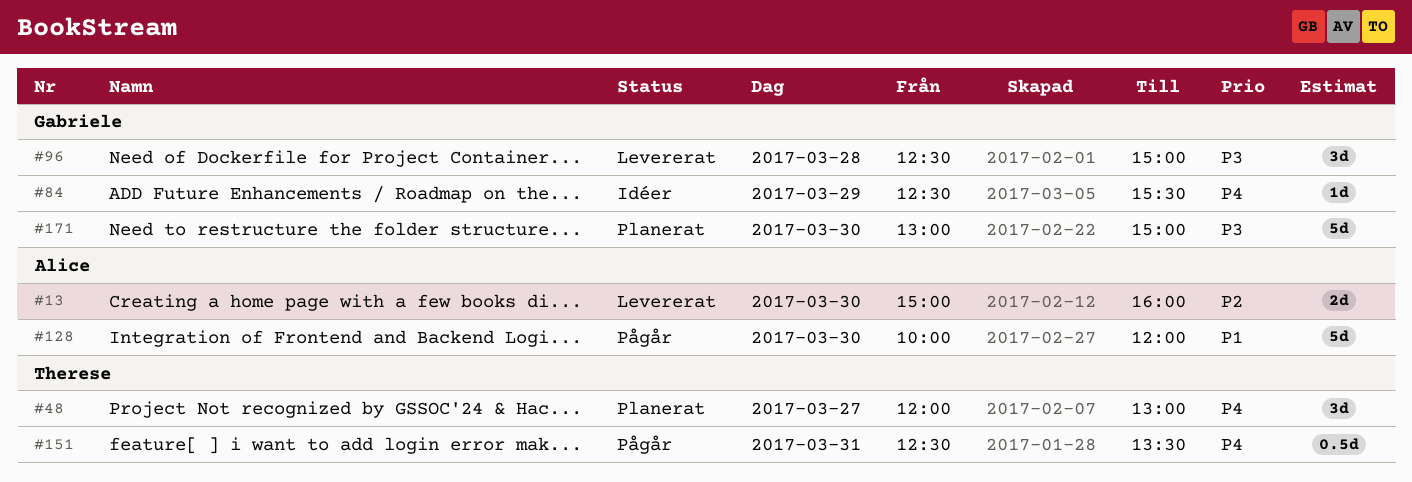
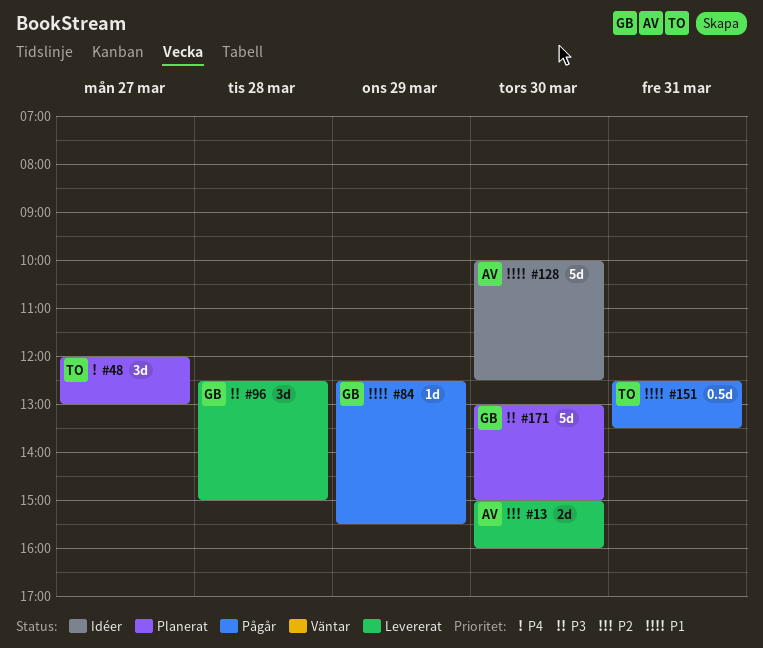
#84, status: Idéer -> Pågår
#84, priority: P4 -> P1
#128, status: Pågår -> Idéer
#128, ends: 12:00 -> 12:30
#151, priority: P4 -> P1

